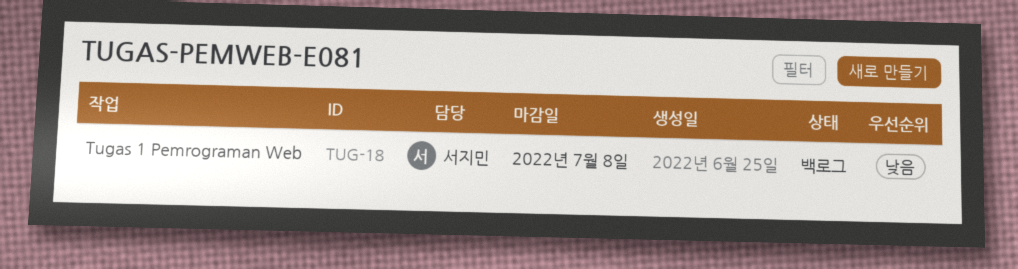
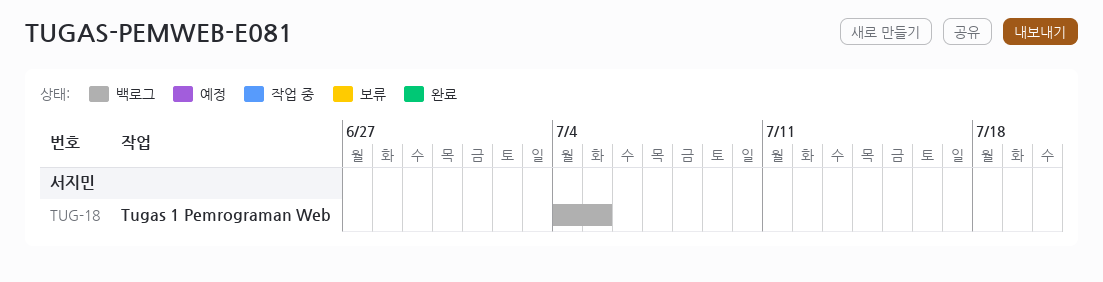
TUG-18, due: Jul 8 -> Jul 5

